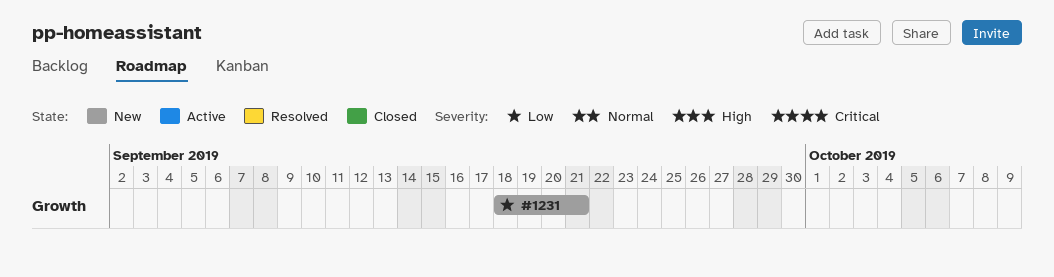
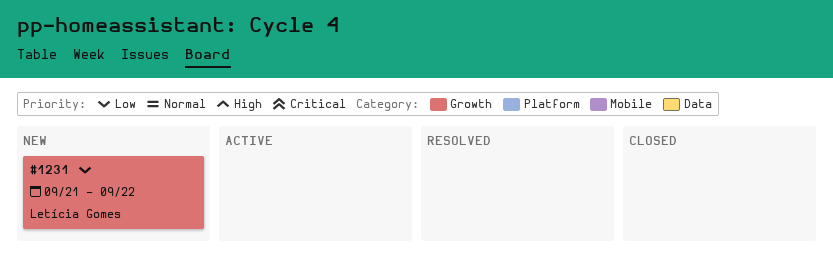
#1231, start: Sep 18 -> Sep 21
#1231, due: Sep 21 -> Sep 22

